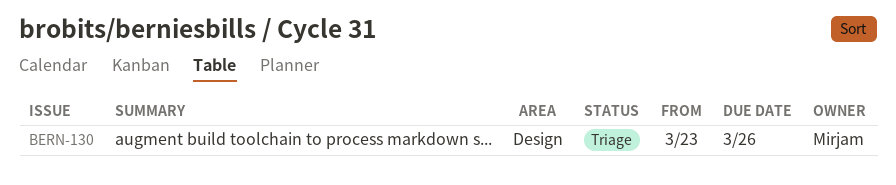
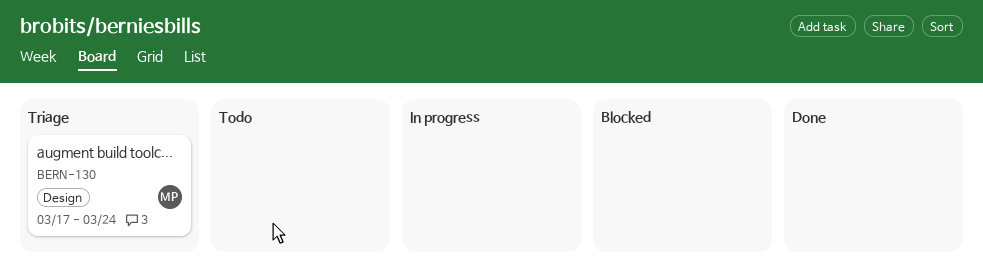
BERN-130, start: Mar 23 -> Mar 17
BERN-130, due: Mar 26 -> Mar 24

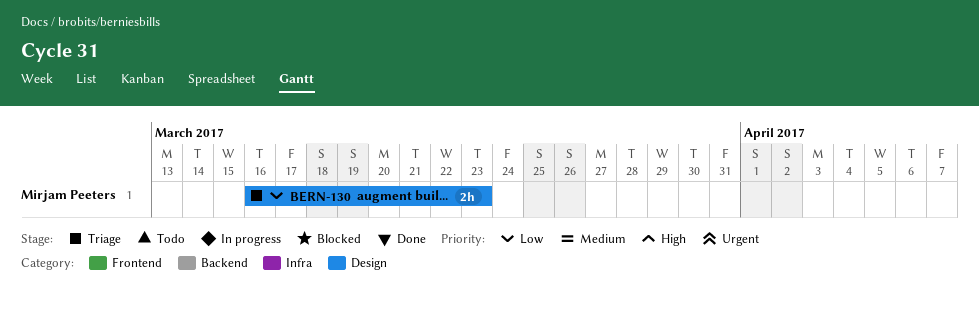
BERN-130, start: Mar 17 -> Mar 16
BERN-130, due: Mar 24 -> Mar 23

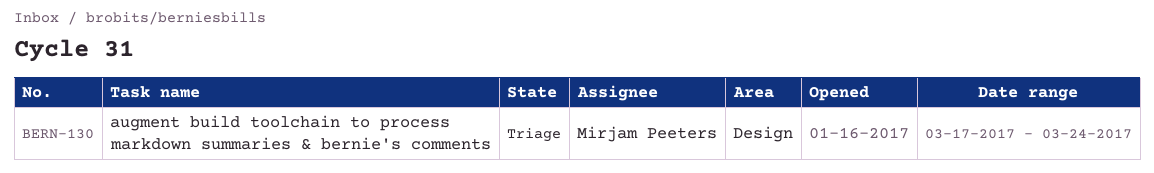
BERN-130, start: Mar 16 -> Mar 17
BERN-130, due: Mar 23 -> Mar 24

